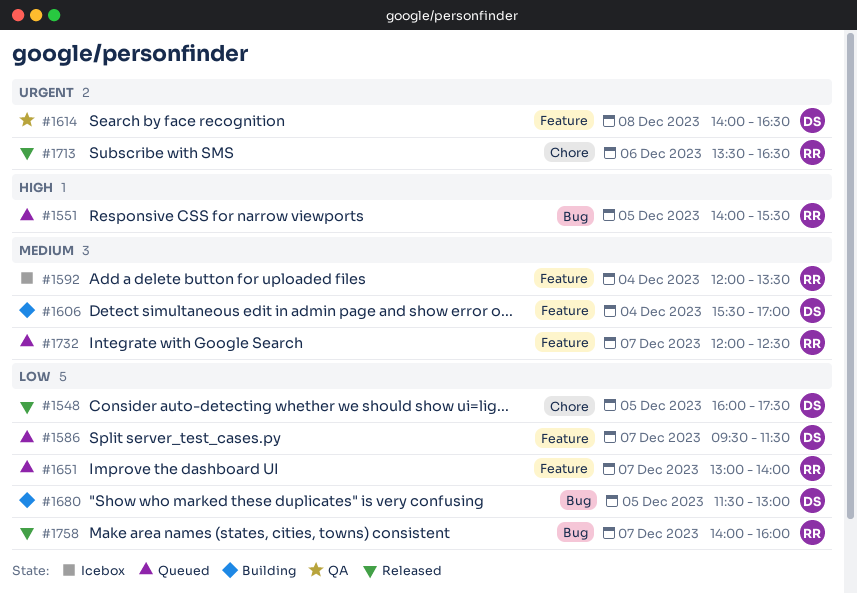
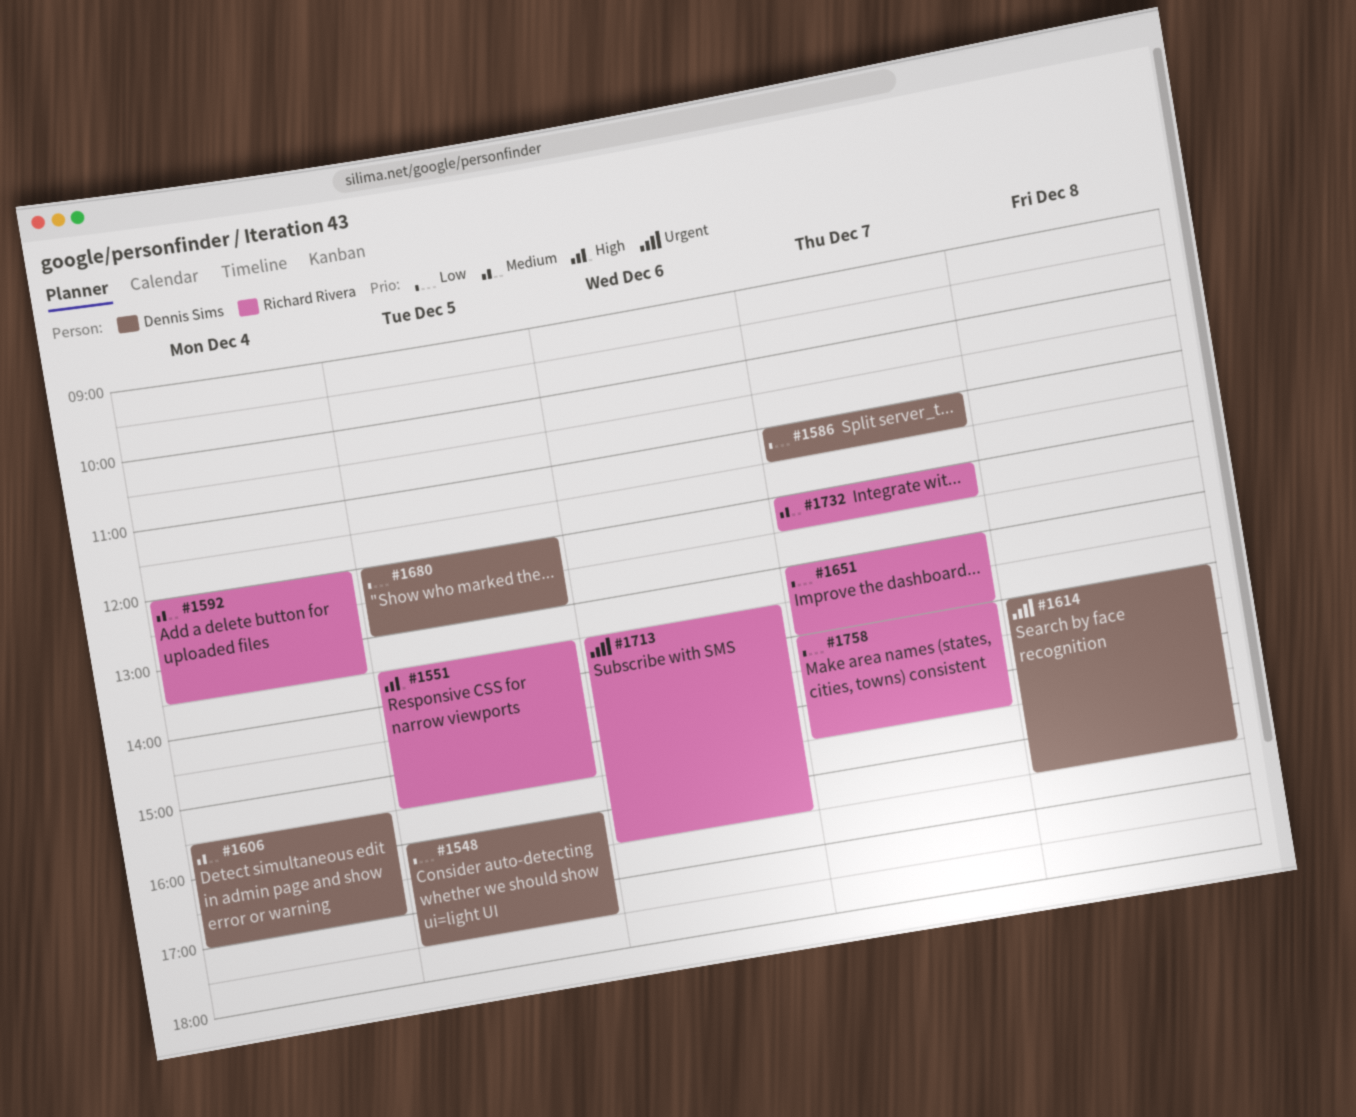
#1551, begins: 14:00 -> 13:30
#1586, begins: 09:30 -> 11:00
#1680, begins: 11:30 -> 12:00
#1758, ends: 16:00 -> 15:30

